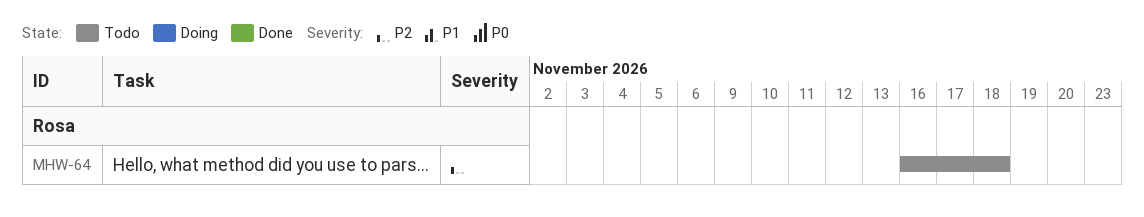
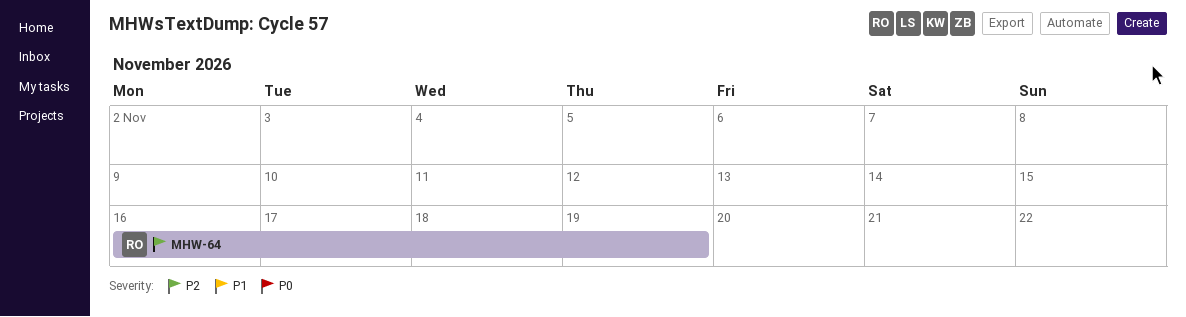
MHW-64, due: Nov 18 -> Nov 19

